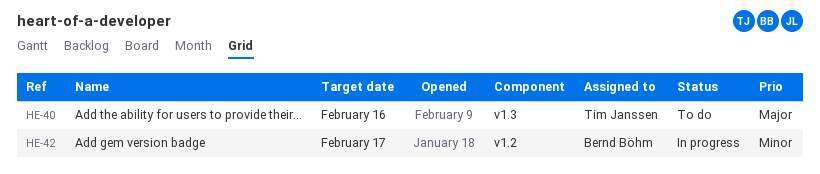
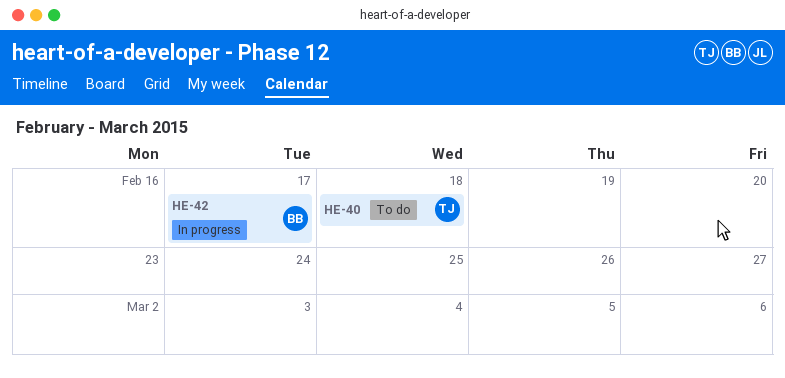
HE-40, due: Feb 16 -> Feb 18

